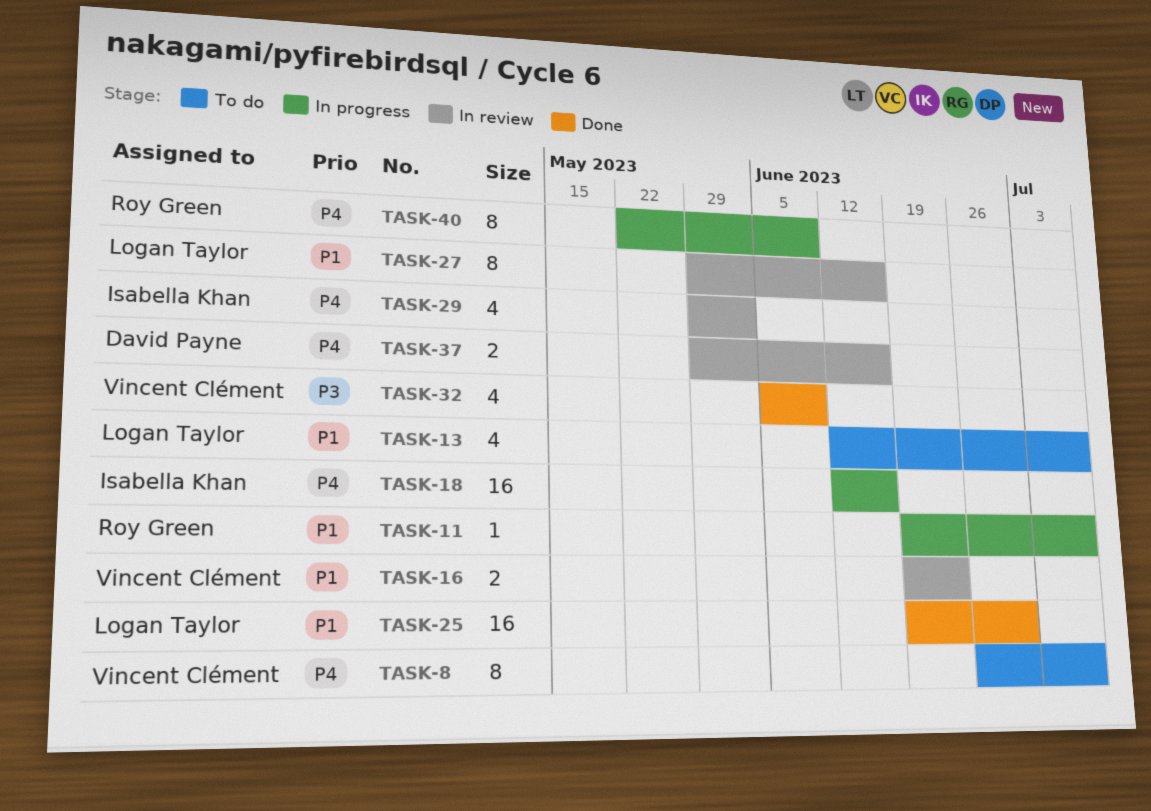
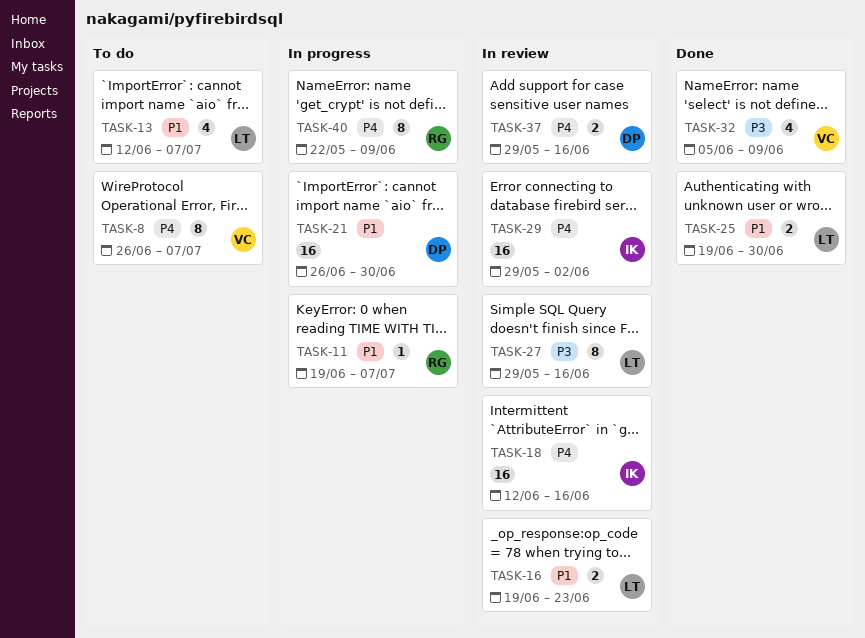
TASK-16, owner: Vincent Clément -> Logan Taylor
TASK-18, status: In progress -> In review
TASK-21: none -> present
TASK-25, estimate: 16 -> 2
TASK-27, priority: P1 -> P3
TASK-29, estimate: 4 -> 16

